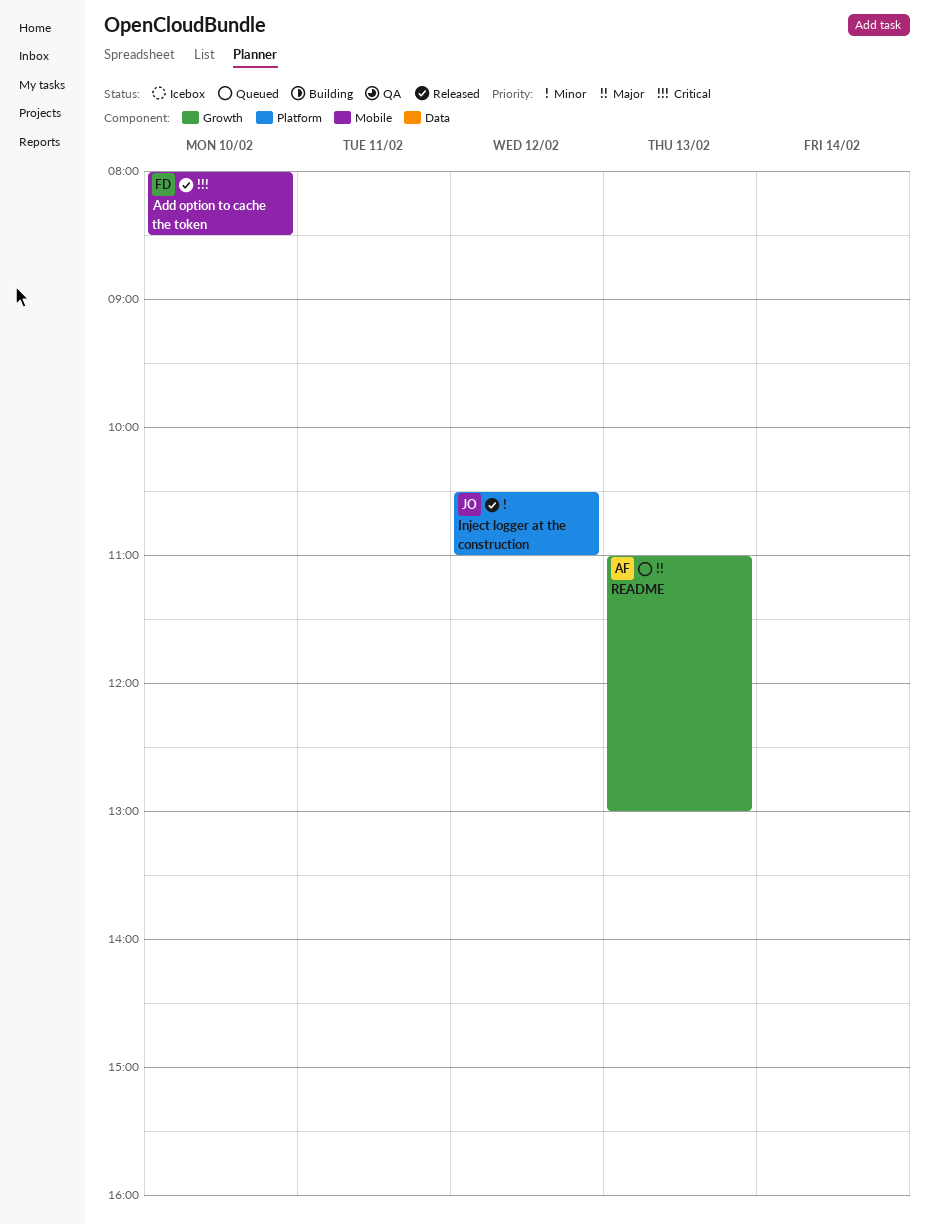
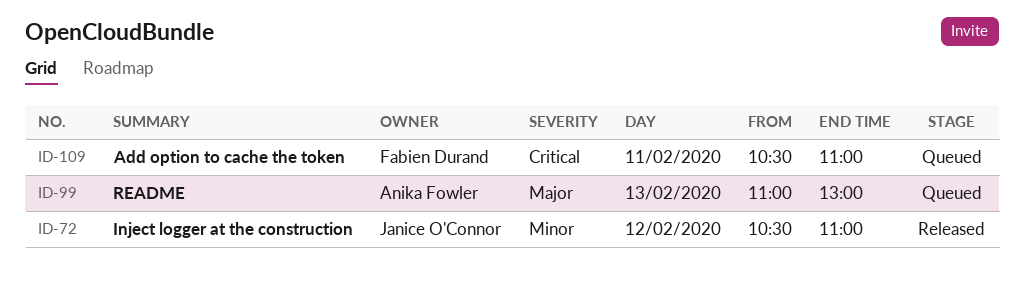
Add option to cache the token, status: Released -> Queued
Add option to cache the token, day: Feb 10 -> Feb 11
Add option to cache the token, begins: 08:00 -> 10:30
Add option to cache the token, ends: 08:30 -> 11:00

